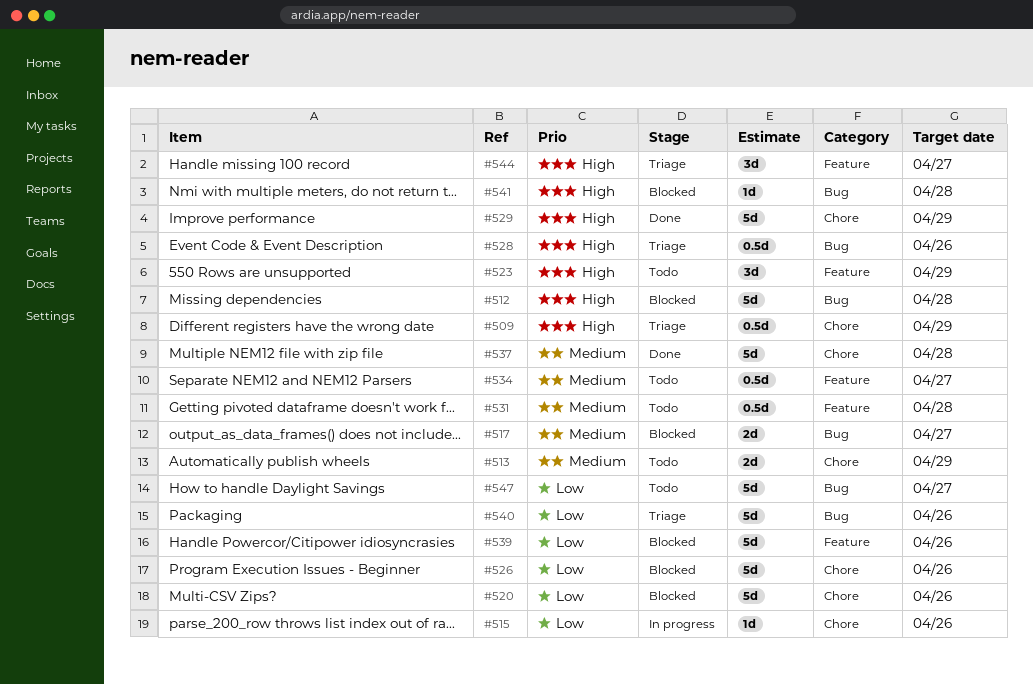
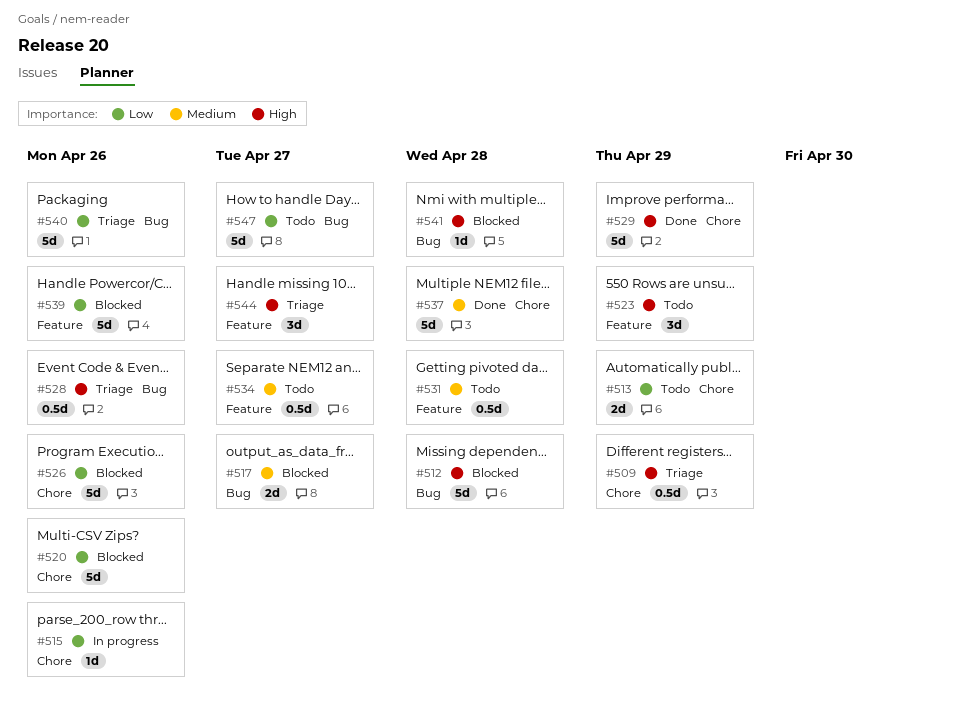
#513, priority: Medium -> Low

